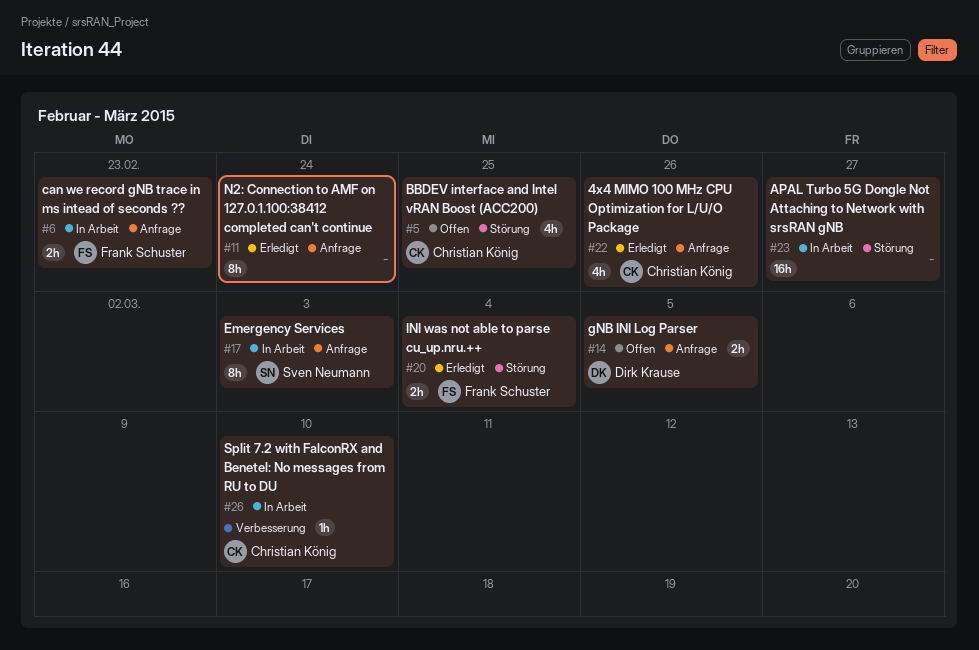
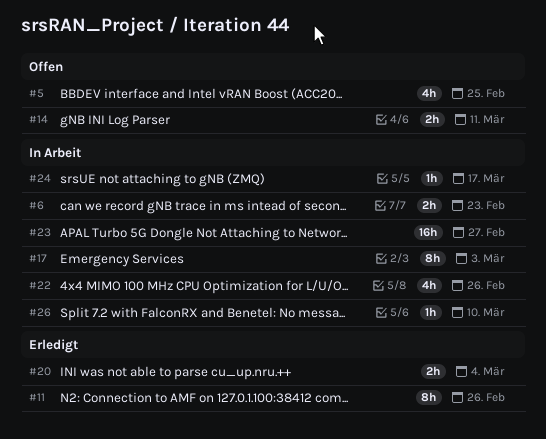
#11, due: Feb 24 -> Feb 26
#14, due: Mar 5 -> Mar 11
#22, status: Erledigt -> In Arbeit
#24: none -> present

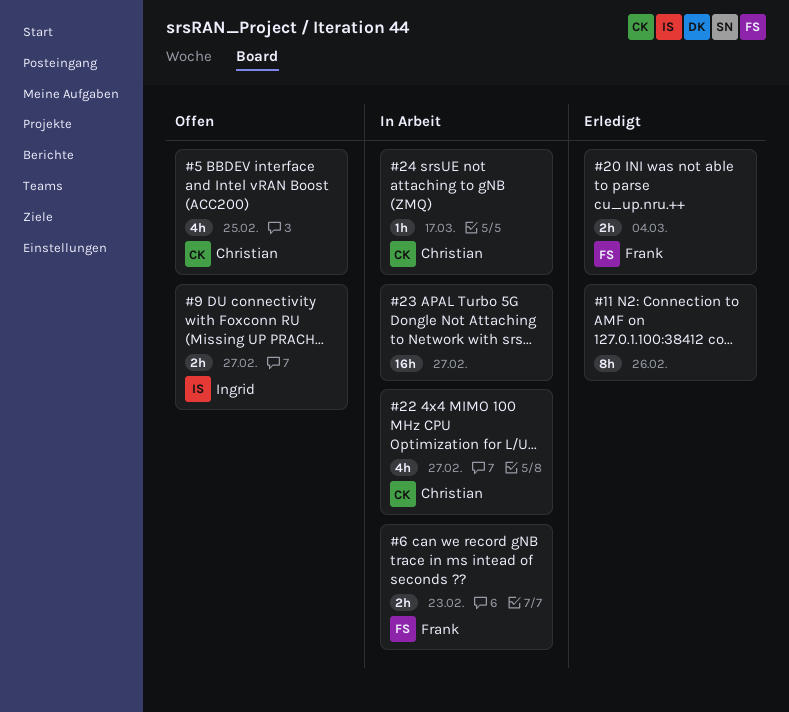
#9: none -> present
#14: present -> none
#17: present -> none
#22, due: Feb 26 -> Feb 27
#26: present -> none

